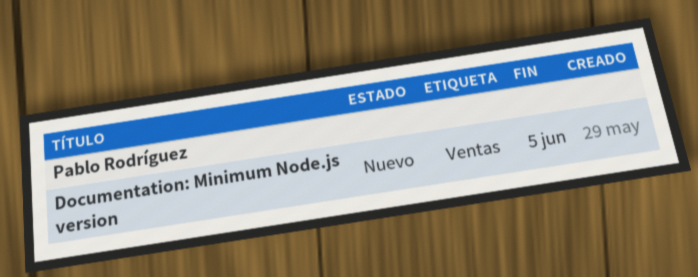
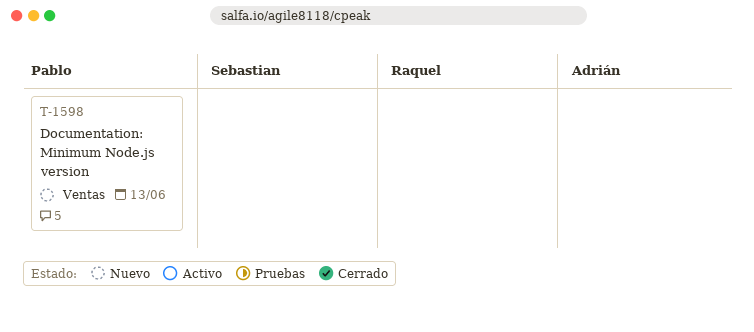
Documentation: Minimum Node.js version, due: Jun 5 -> Jun 13

